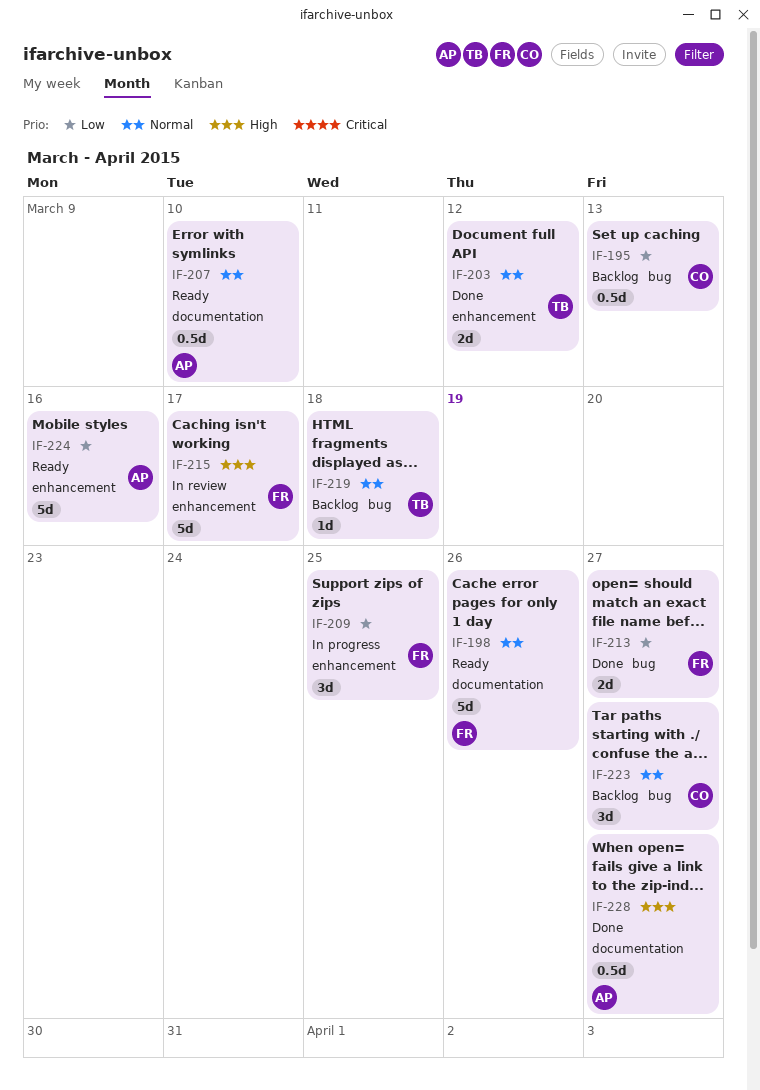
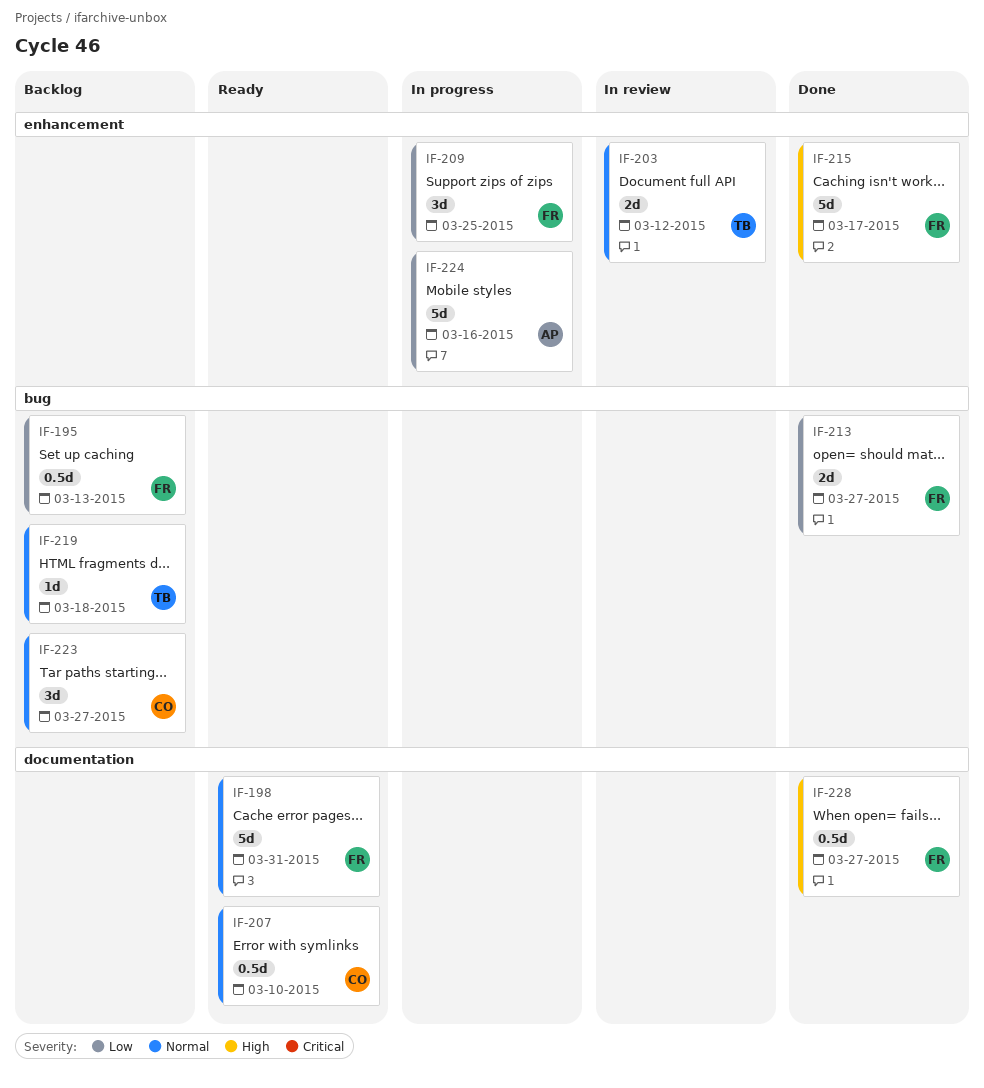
IF-195, owner: CO -> FR
IF-198, due: Mar 26 -> Mar 31
IF-203, status: Done -> In review
IF-207, owner: AP -> CO
IF-215, status: In review -> Done
IF-224, status: Ready -> In progress
IF-228, owner: AP -> FR

